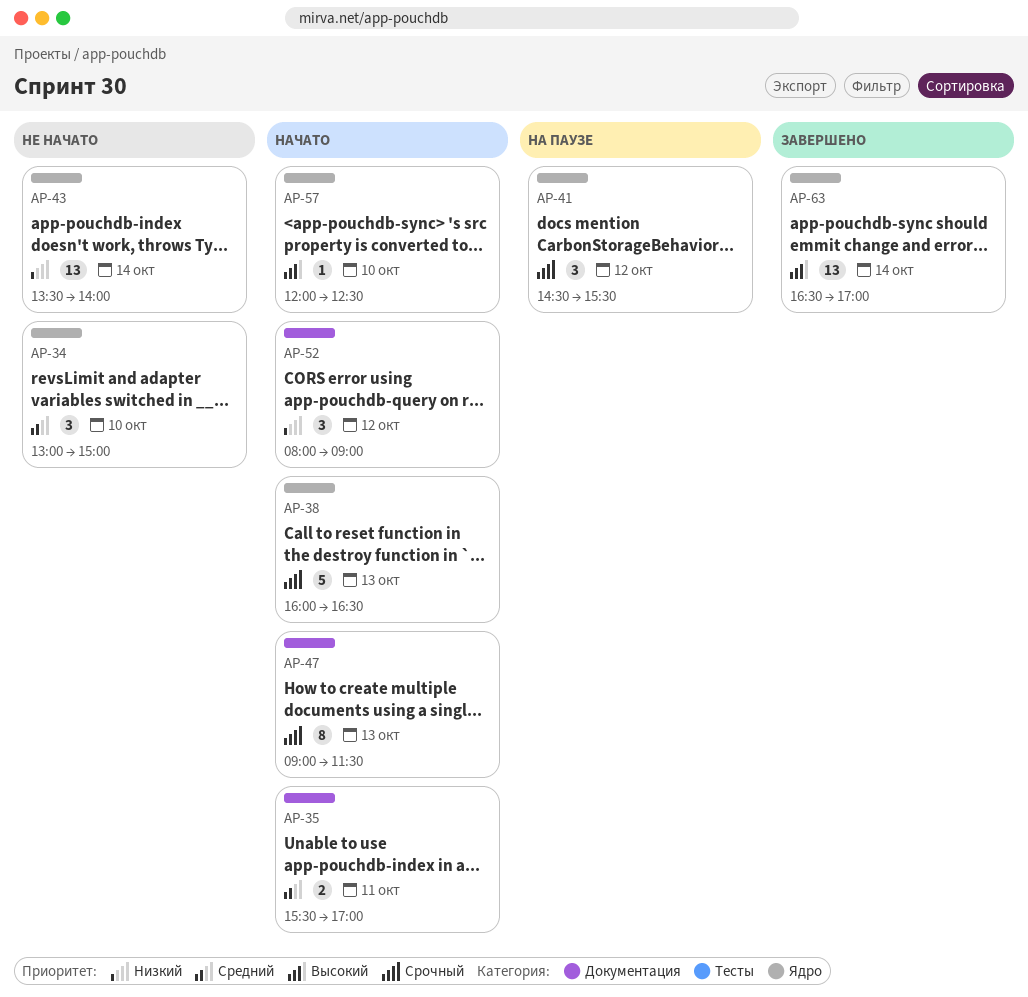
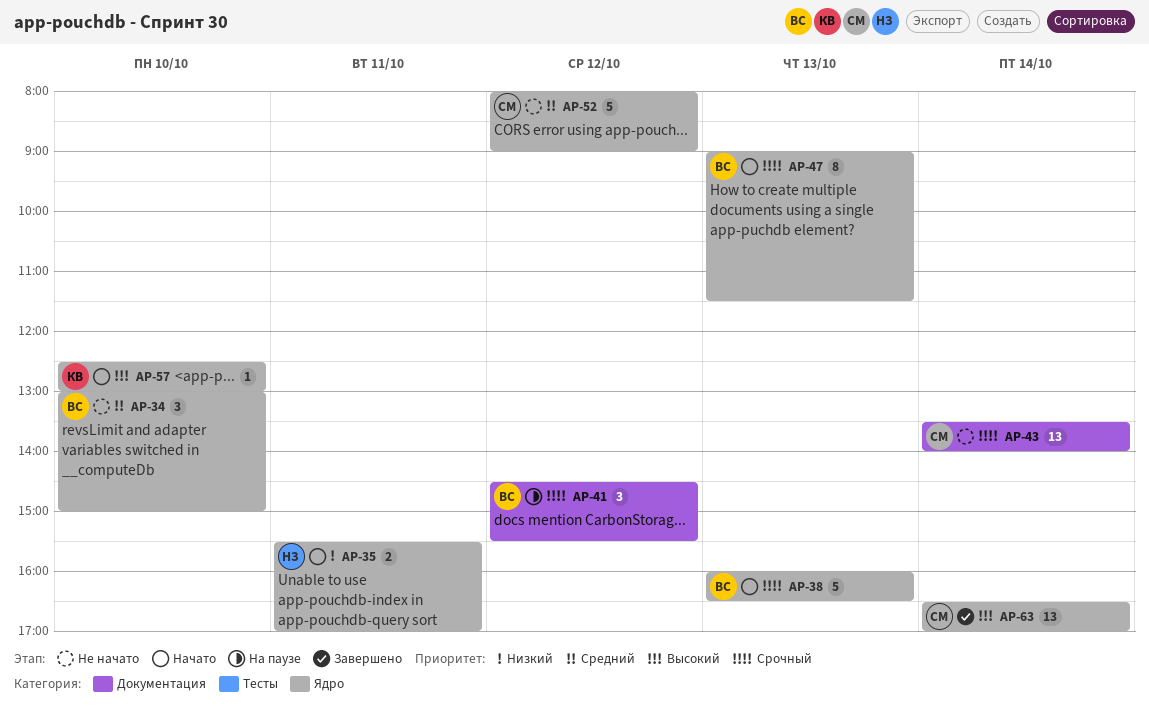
AP-35, priority: Средний -> Низкий
AP-35, label: Документация -> Ядро
AP-41, label: Ядро -> Документация
AP-43, priority: Низкий -> Срочный
AP-43, label: Ядро -> Документация
AP-47, label: Документация -> Ядро
AP-52, status: Начато -> Не начато
AP-52, priority: Низкий -> Средний
AP-52, label: Документация -> Ядро
AP-52, estimate: 3 -> 5
AP-57, begins: 12:00 -> 12:30
AP-57, ends: 12:30 -> 13:00

